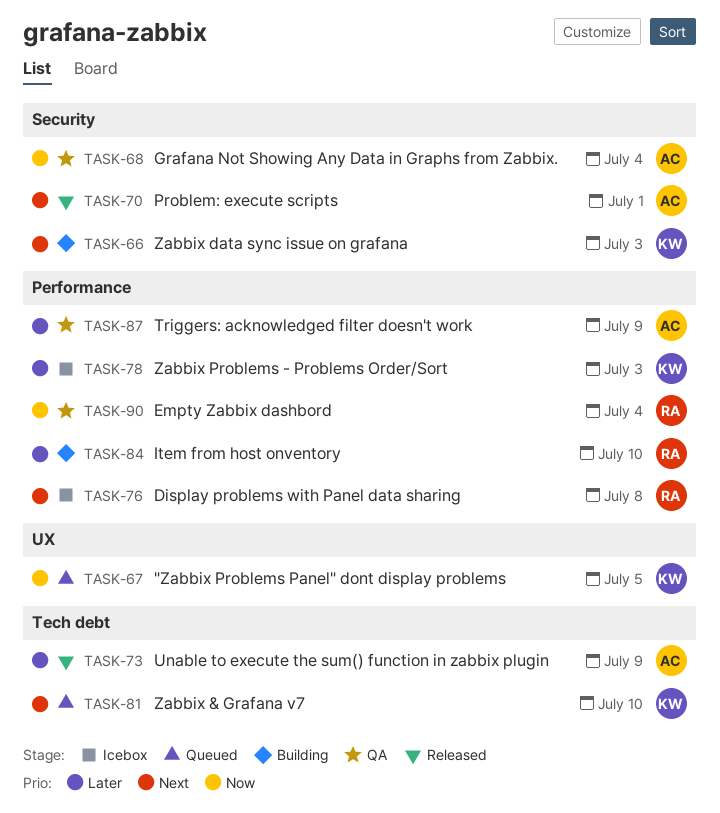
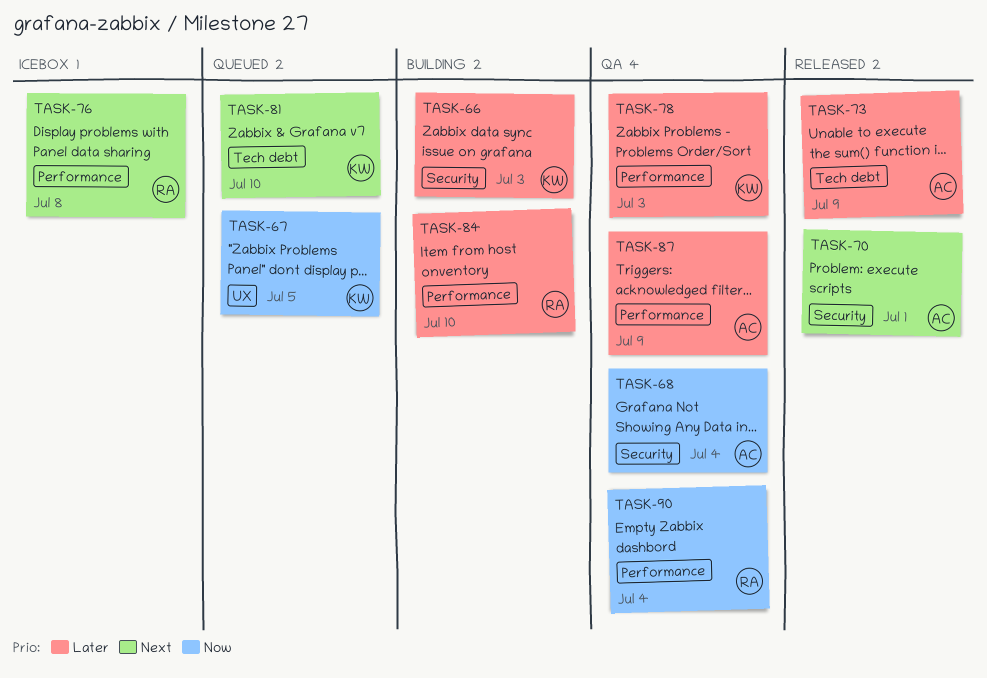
TASK-66, priority: Next -> Later
TASK-78, status: Icebox -> QA

